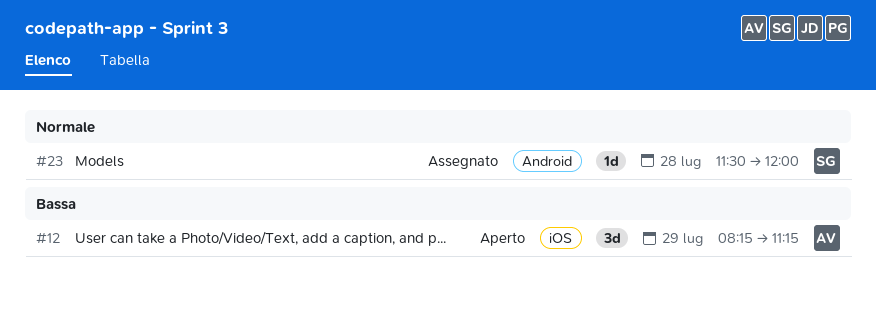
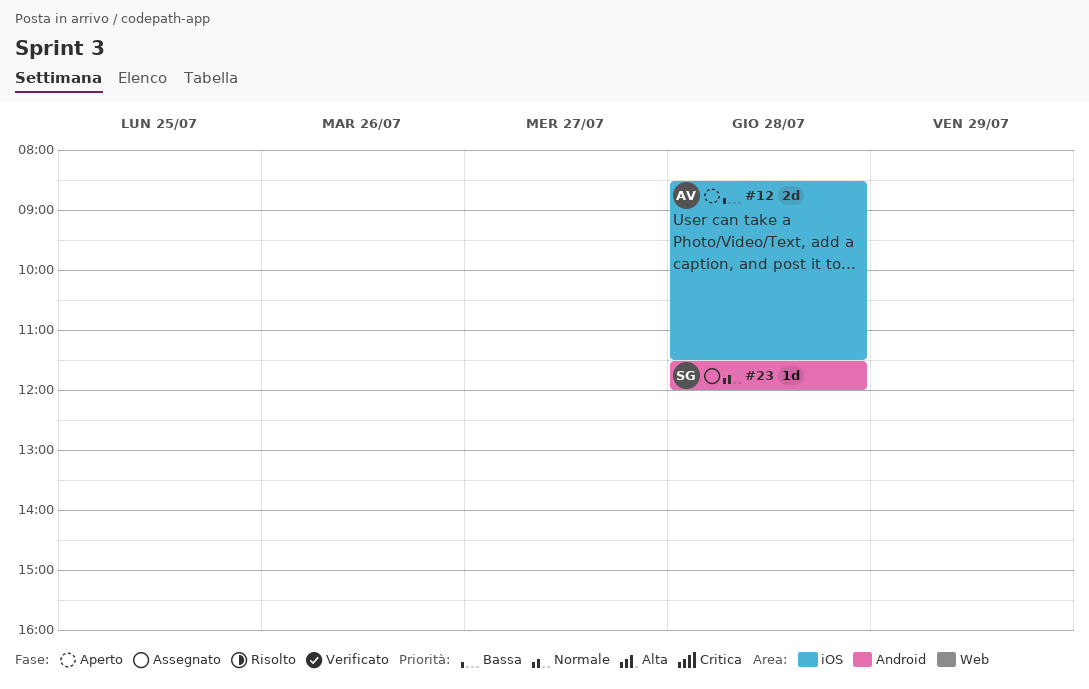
#12, estimate: 3d -> 2d
#12, day: Jul 29 -> Jul 28
#12, begins: 08:15 -> 08:30
#12, ends: 11:15 -> 11:30

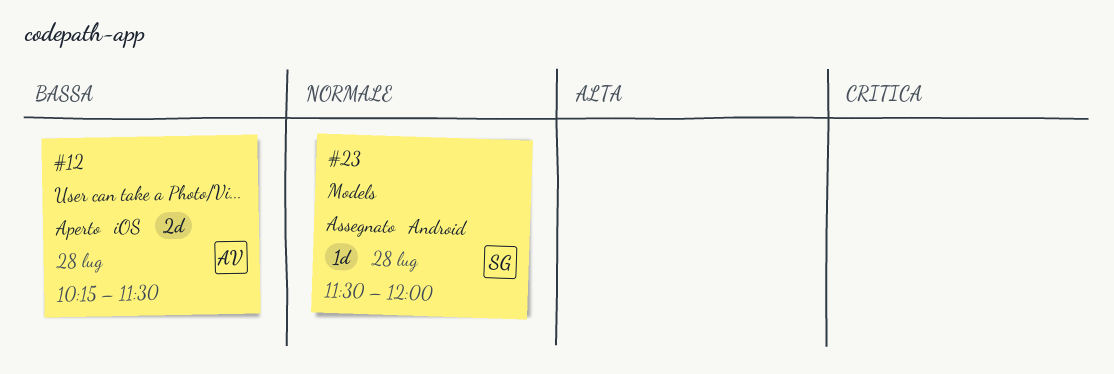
#12, begins: 08:30 -> 10:15

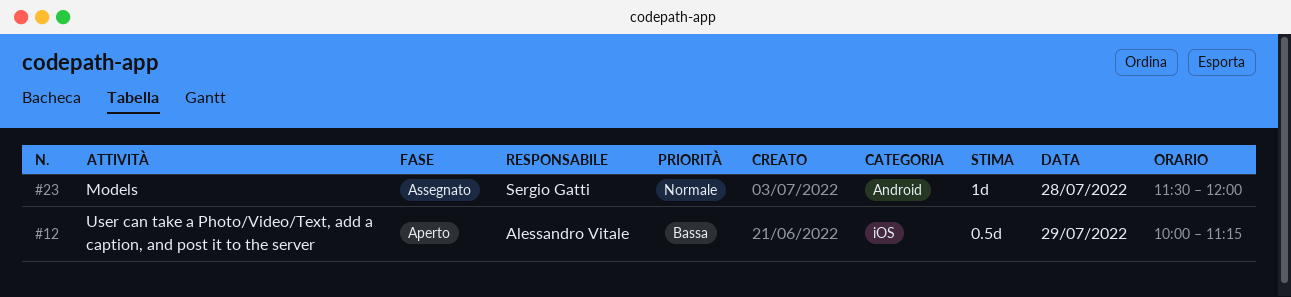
#12, estimate: 2d -> 0.5d
#12, day: Jul 28 -> Jul 29
#12, begins: 10:15 -> 10:00
#12, ends: 11:30 -> 11:15

